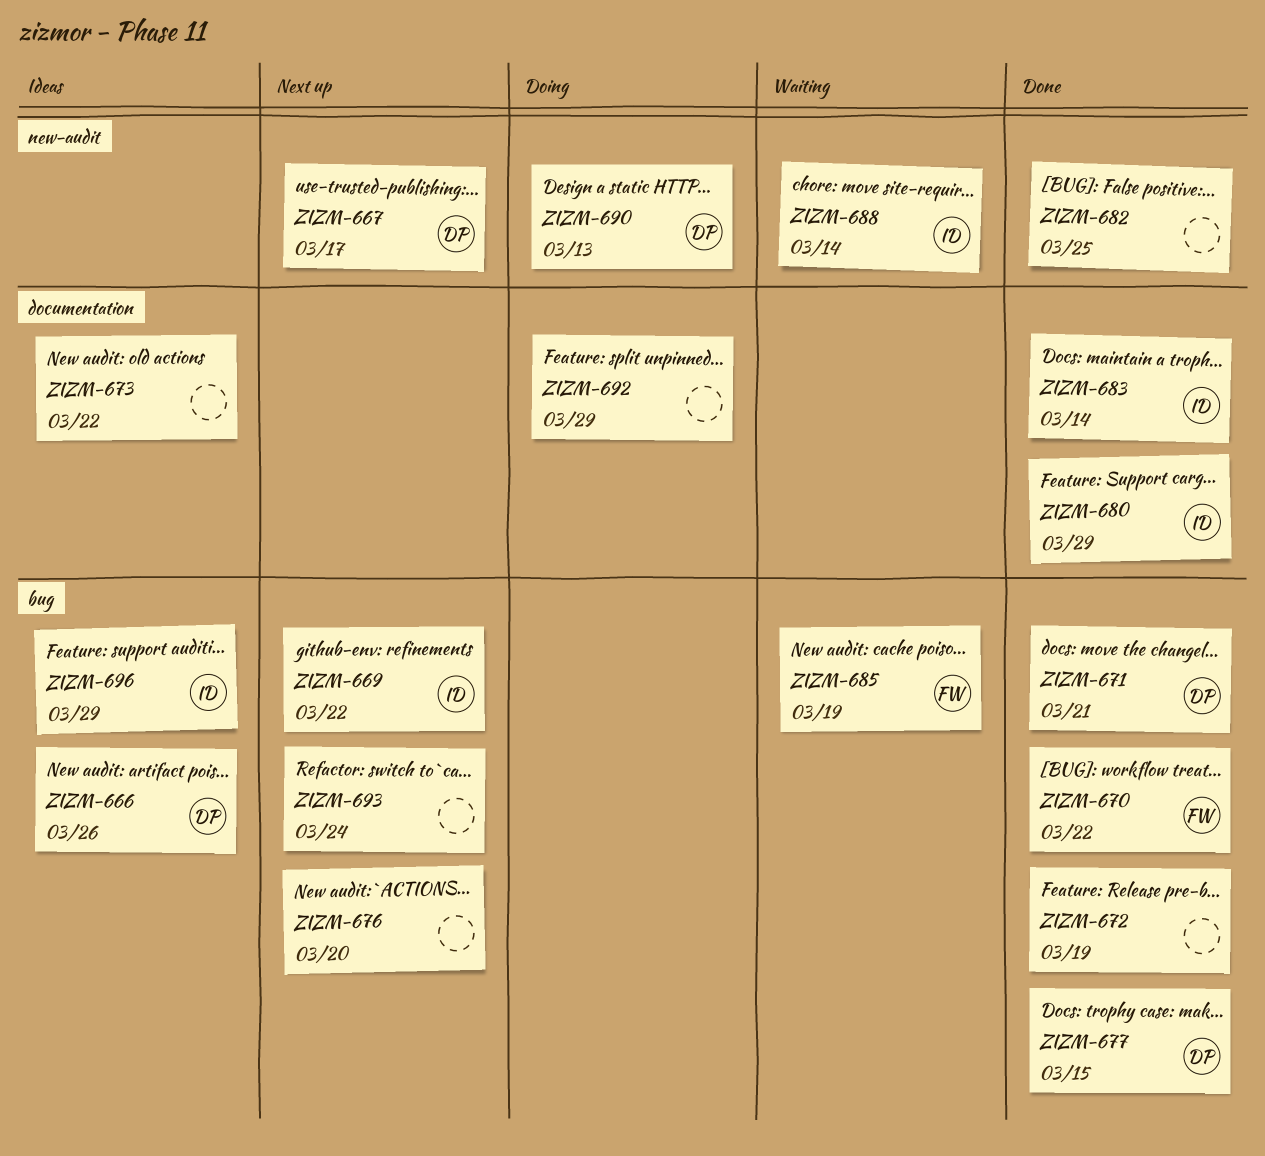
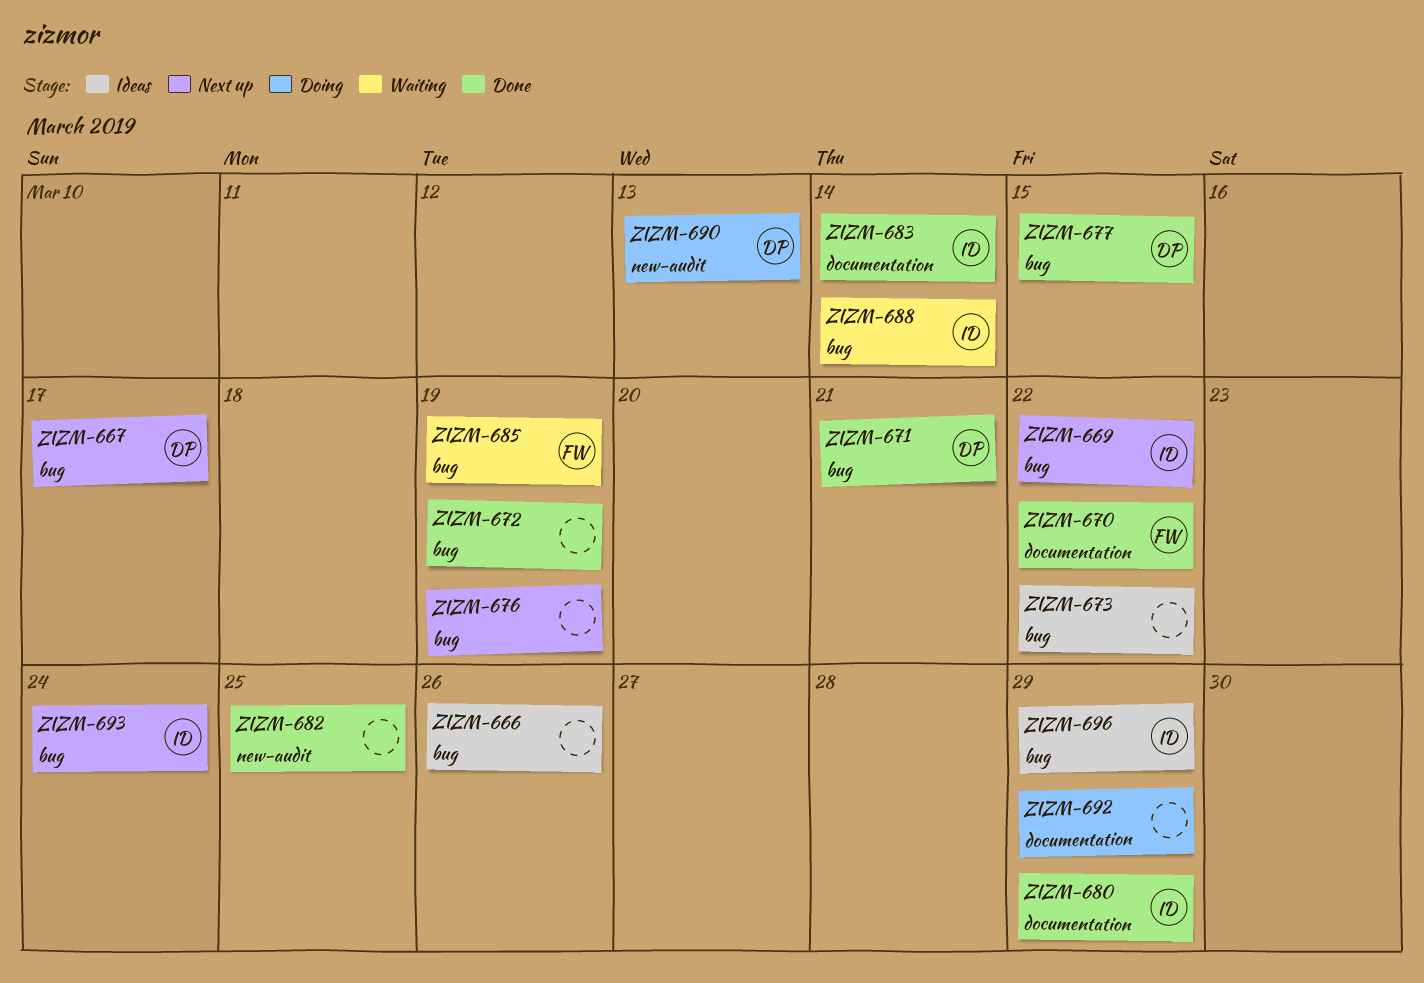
ZIZM-666, owner: DP -> none
ZIZM-667, label: new-audit -> bug
ZIZM-670, label: bug -> documentation
ZIZM-673, label: documentation -> bug
ZIZM-676, due: Mar 20 -> Mar 19
ZIZM-688, label: new-audit -> bug
ZIZM-693, owner: none -> ID

